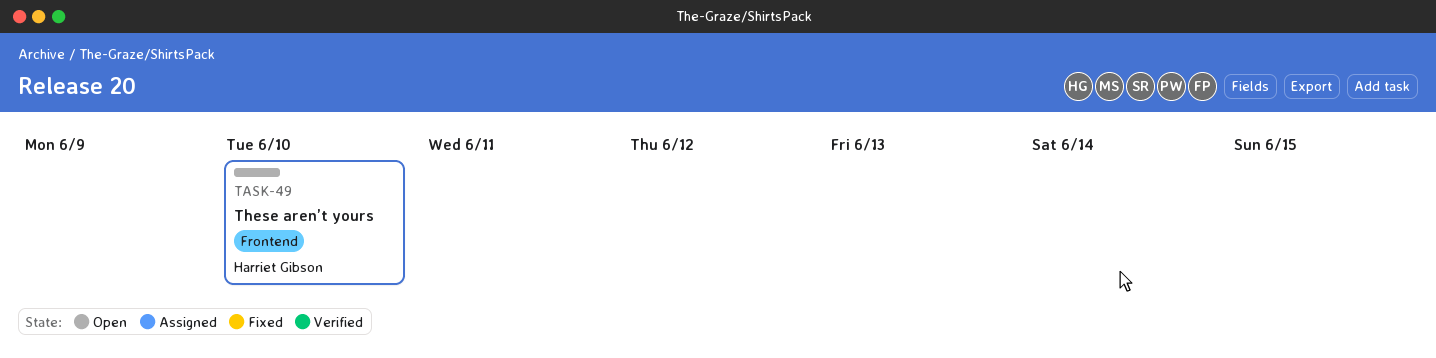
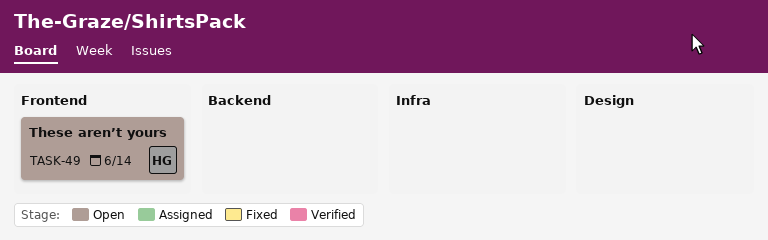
TASK-49, due: Jun 10 -> Jun 14

